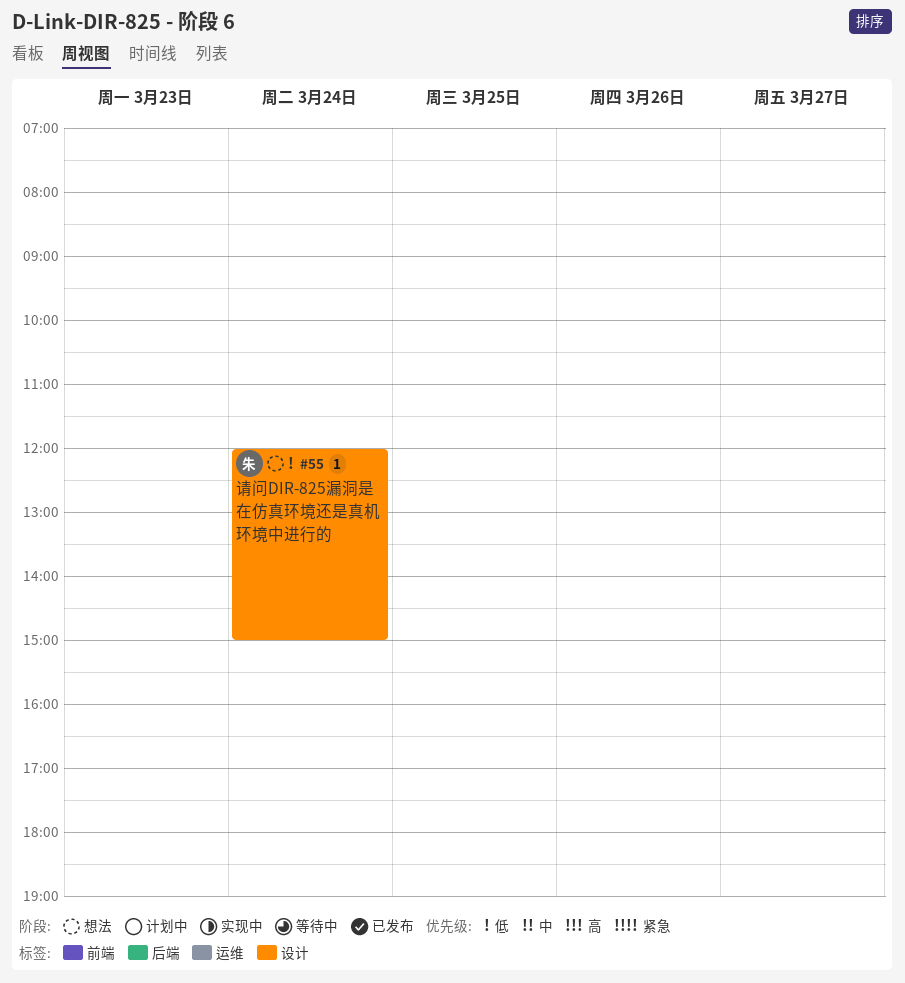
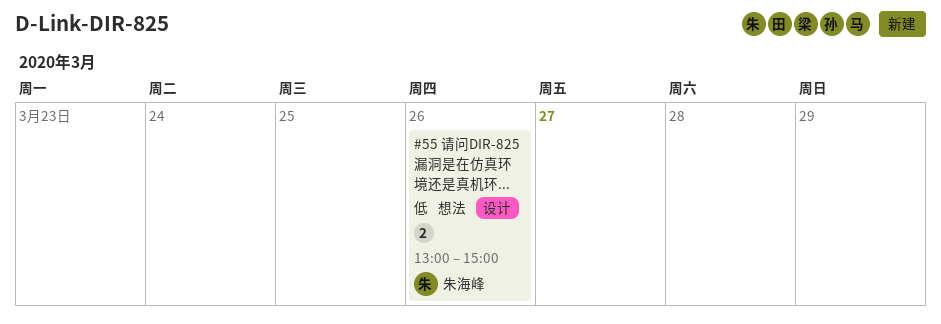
#55, estimate: 1 -> 2
#55, day: Mar 24 -> Mar 26
#55, begins: 12:00 -> 13:00

